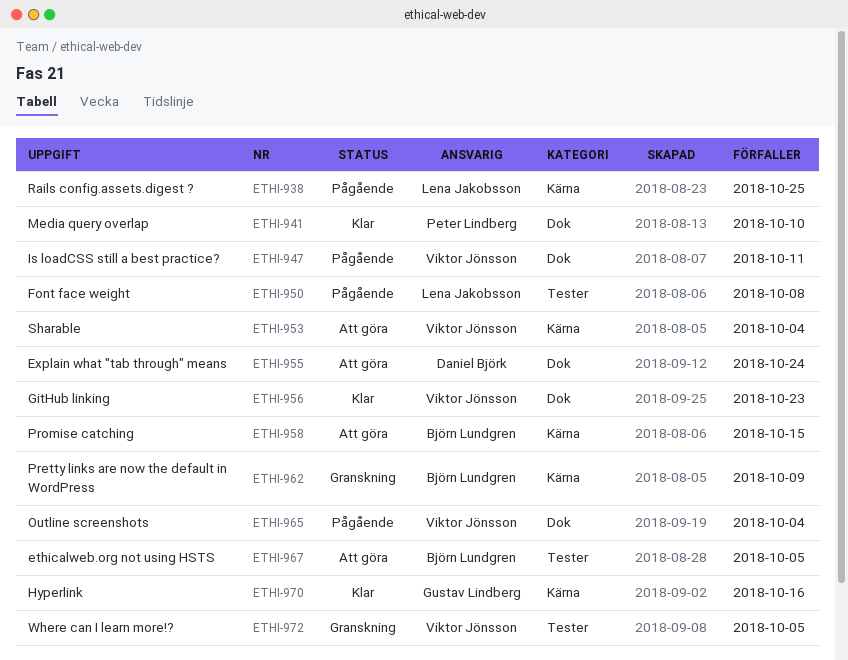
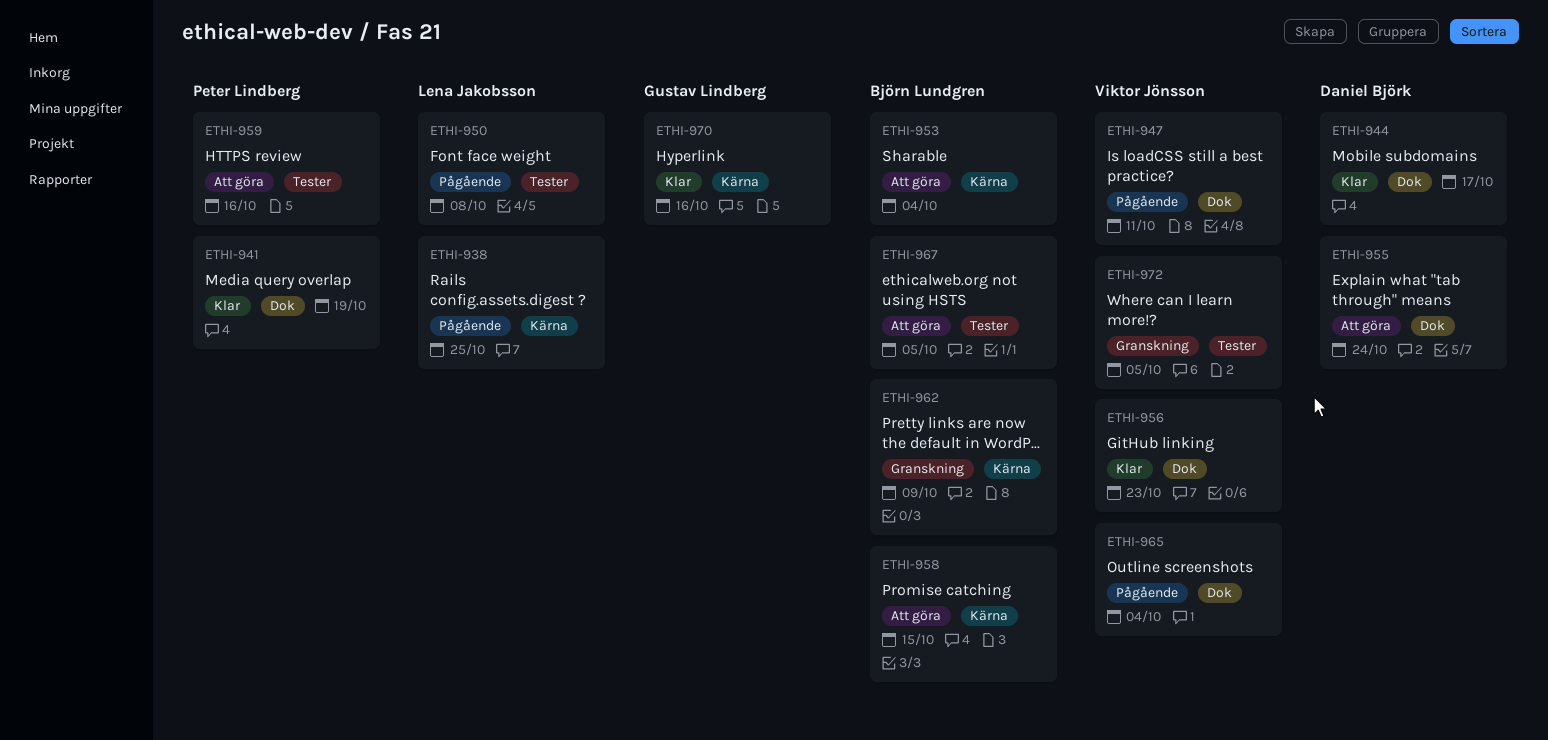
ETHI-941, due: Oct 10 -> Oct 19
ETHI-944: none -> present
ETHI-953, owner: Viktor Jönsson -> Björn Lundgren
ETHI-959: none -> present

